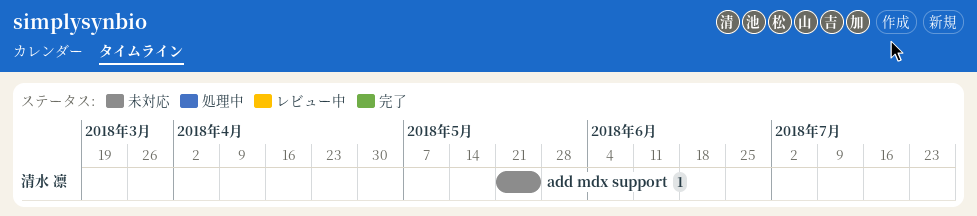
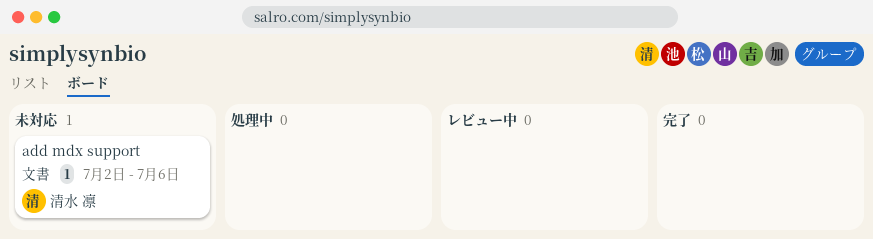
add mdx support, start: May 21 -> Jul 2
add mdx support, due: May 25 -> Jul 6

